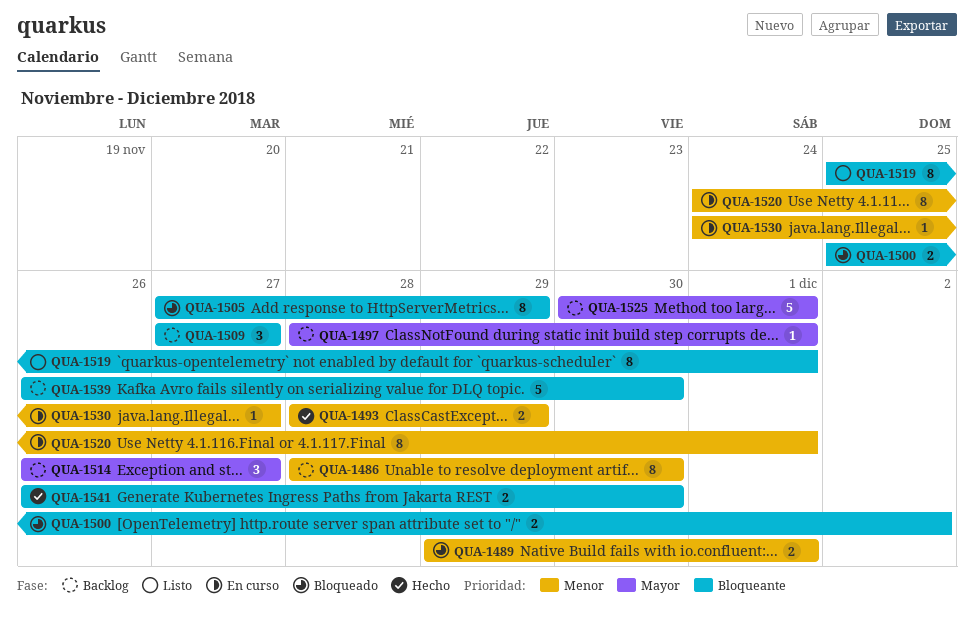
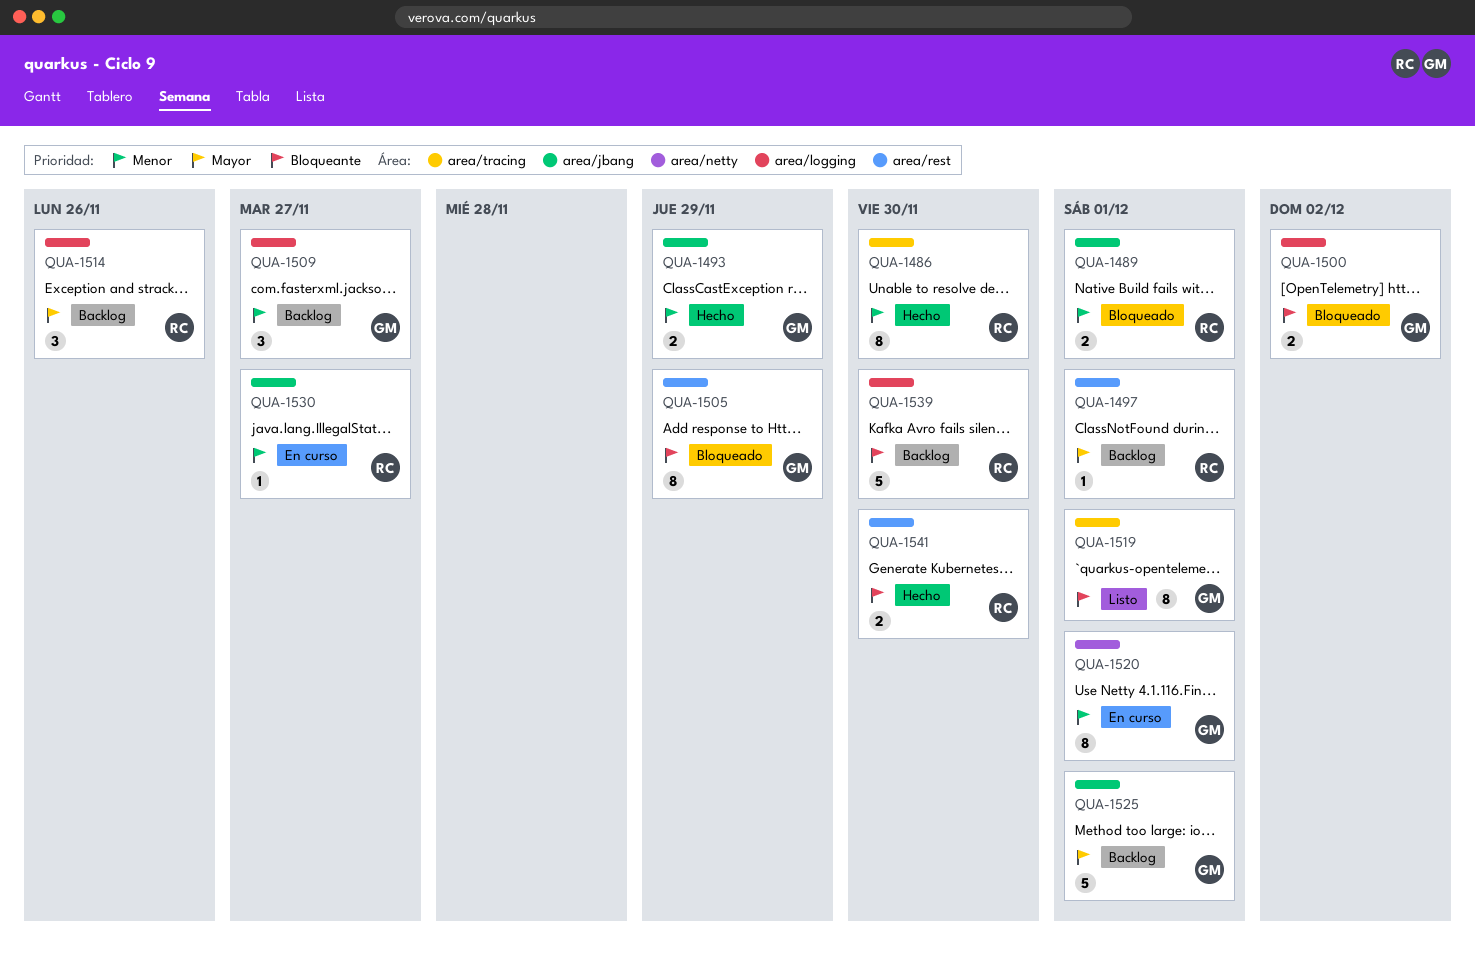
QUA-1486, status: Backlog -> Hecho
QUA-1509, priority: Bloqueante -> Menor
QUA-1514, due: Nov 27 -> Nov 26

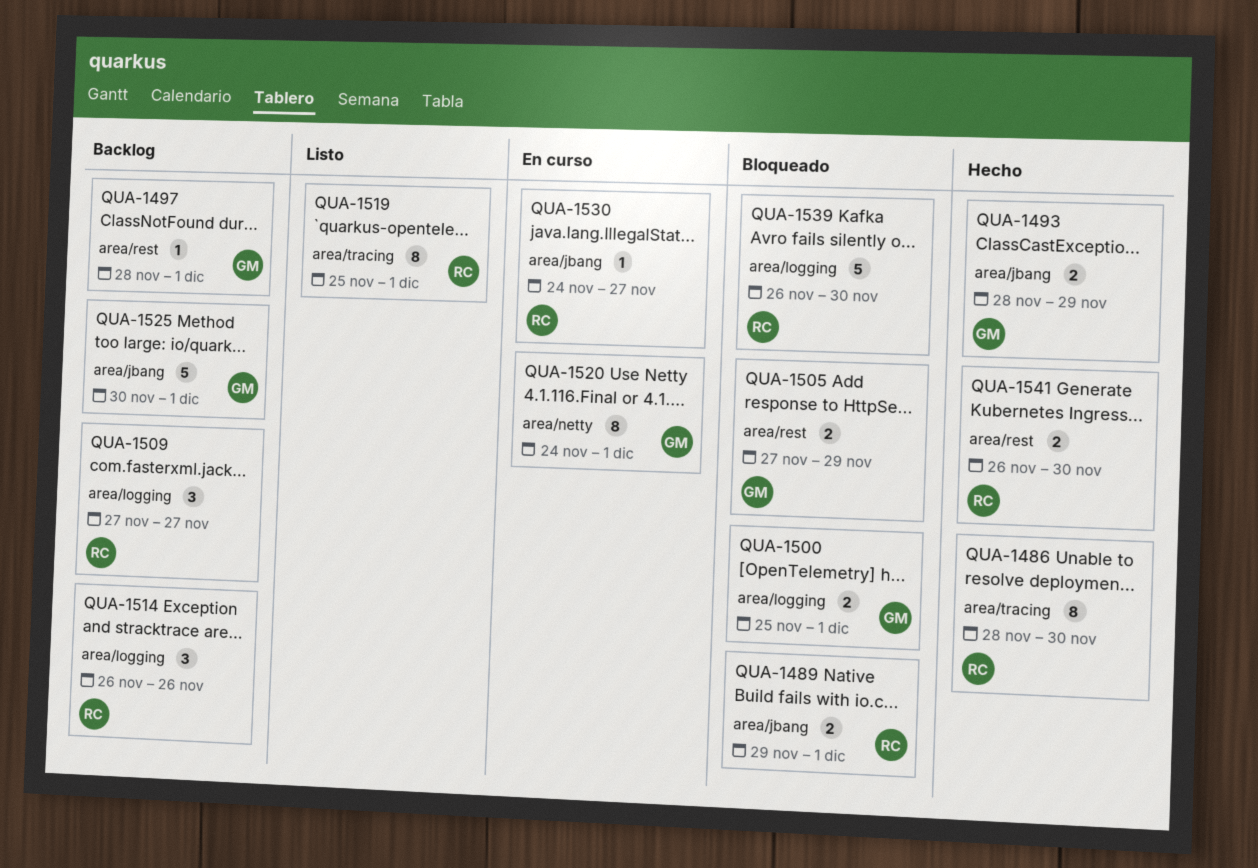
QUA-1497, owner: RC -> GM
QUA-1500, due: Dec 2 -> Dec 1
QUA-1505, estimate: 8 -> 2
QUA-1509, owner: GM -> RC
QUA-1519, owner: GM -> RC
QUA-1539, status: Backlog -> Bloqueado

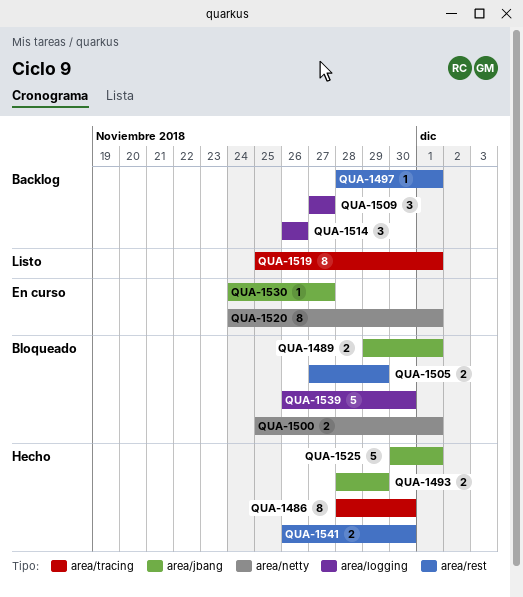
QUA-1500, label: area/logging -> area/netty
QUA-1525, status: Backlog -> Hecho

